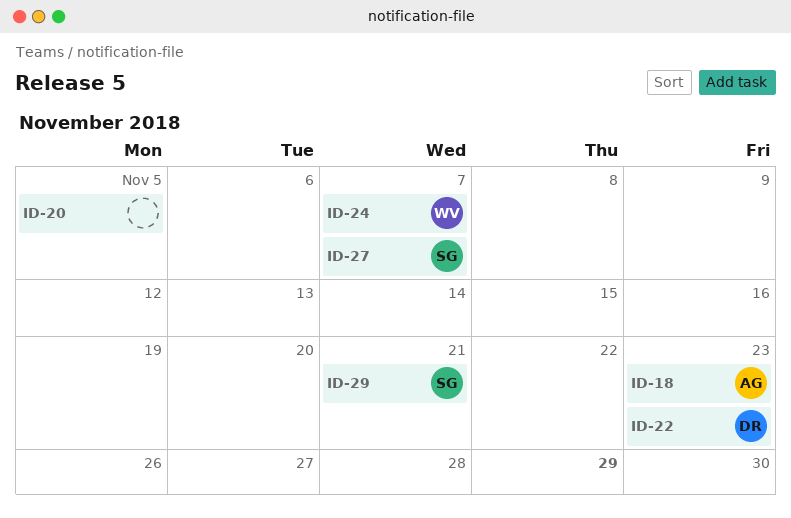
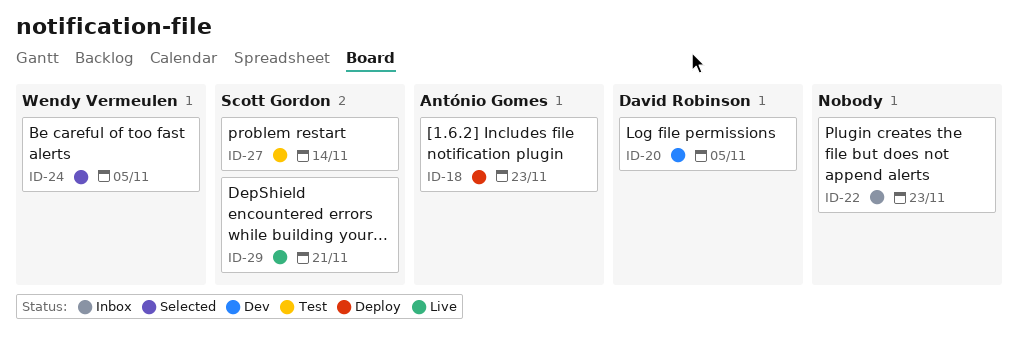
ID-20, owner: none -> David Robinson
ID-22, owner: David Robinson -> none
ID-24, due: Nov 7 -> Nov 5
ID-27, due: Nov 7 -> Nov 14

